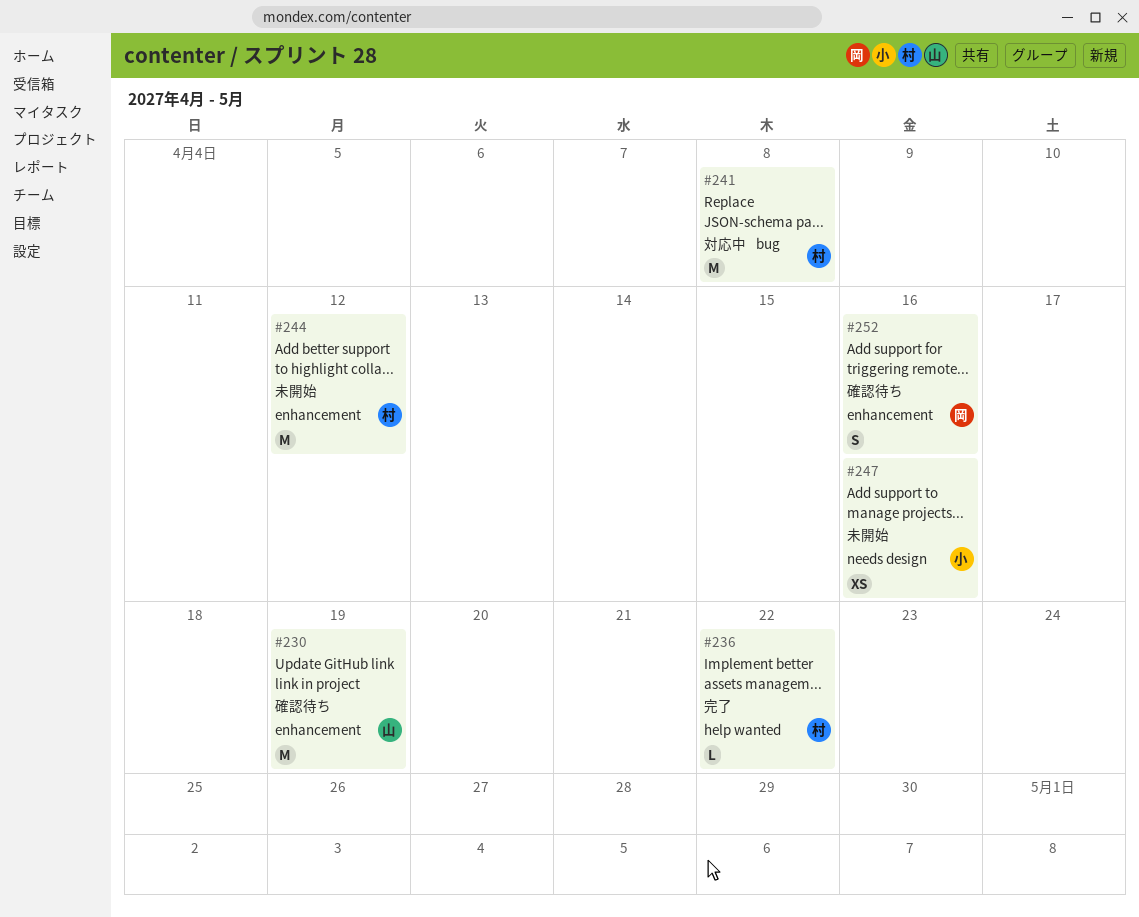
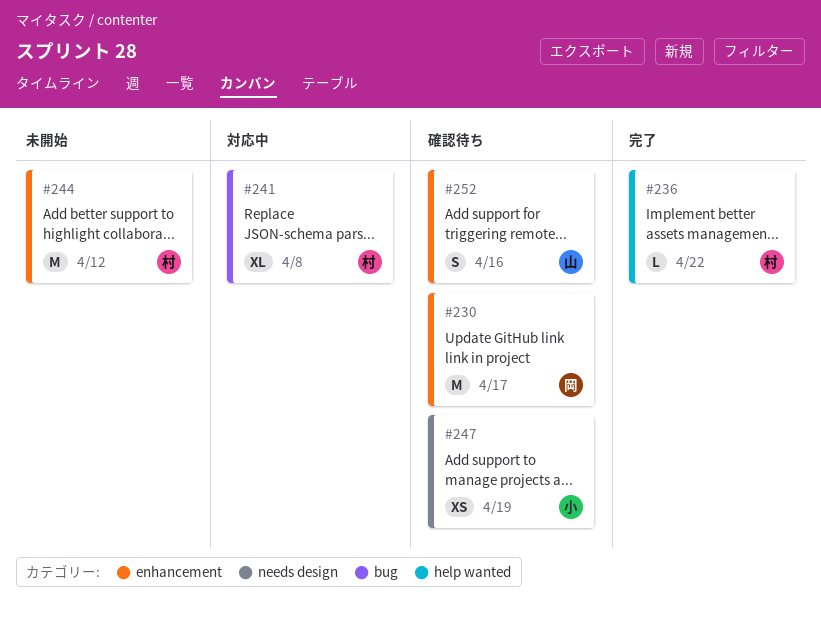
#230, owner: 山 -> 岡
#230, due: Apr 19 -> Apr 17
#241, estimate: M -> XL
#247, status: 未開始 -> 確認待ち
#247, due: Apr 16 -> Apr 19
#252, owner: 岡 -> 山

